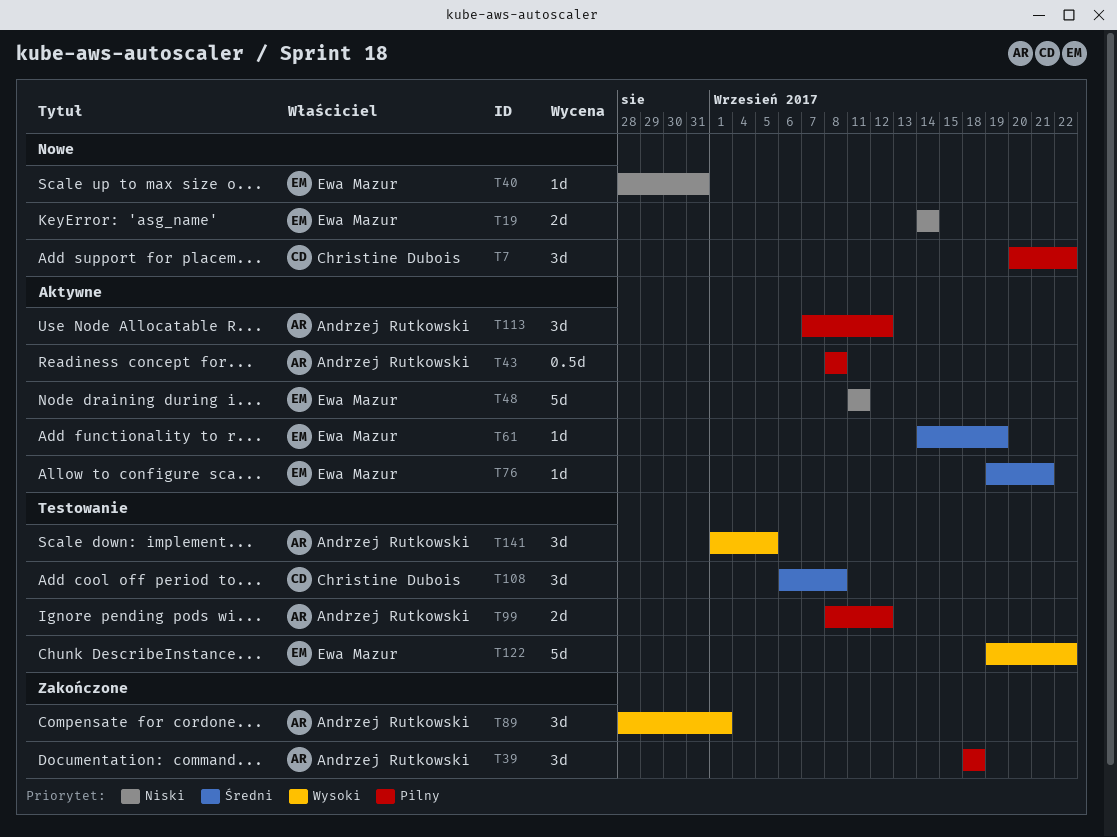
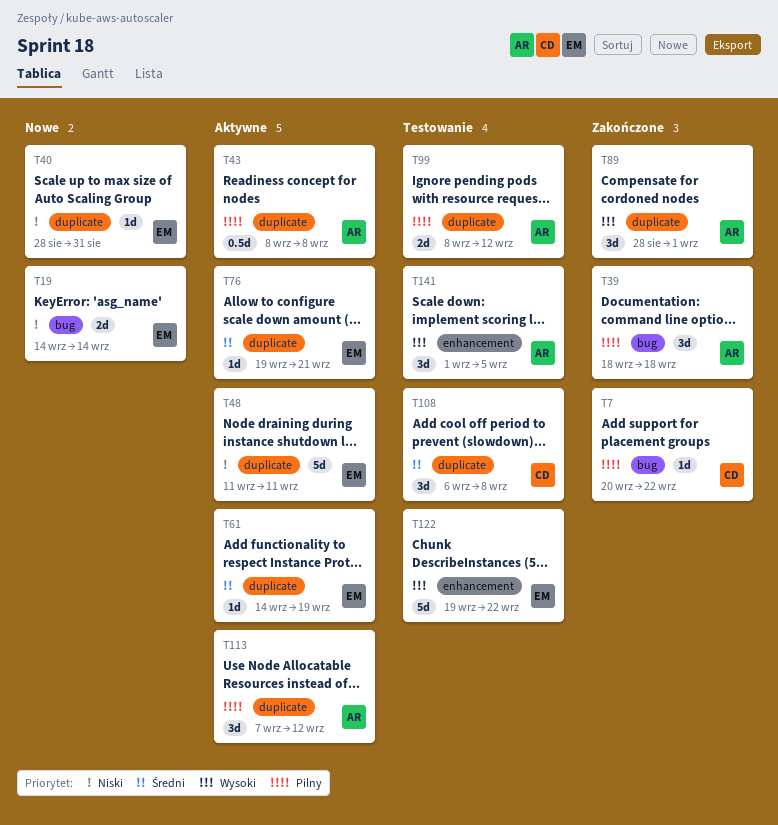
T7, status: Nowe -> Zakończone
T7, estimate: 3d -> 1d

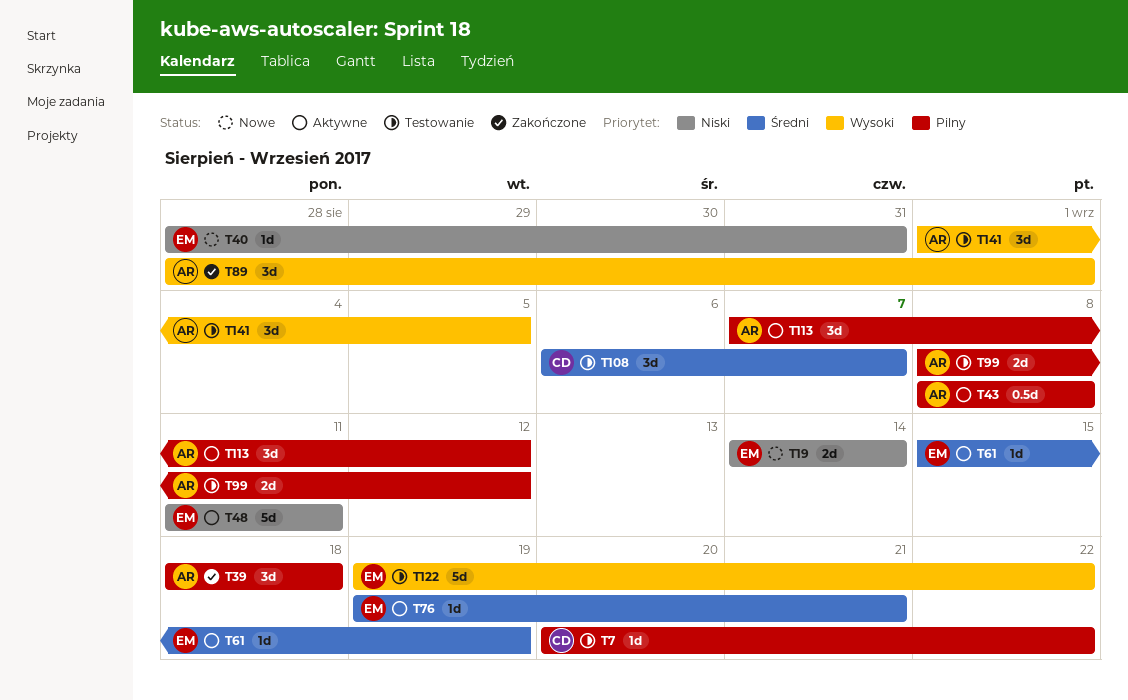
T7, status: Zakończone -> Testowanie
T61, start: Sep 14 -> Sep 15
T108, due: Sep 8 -> Sep 7

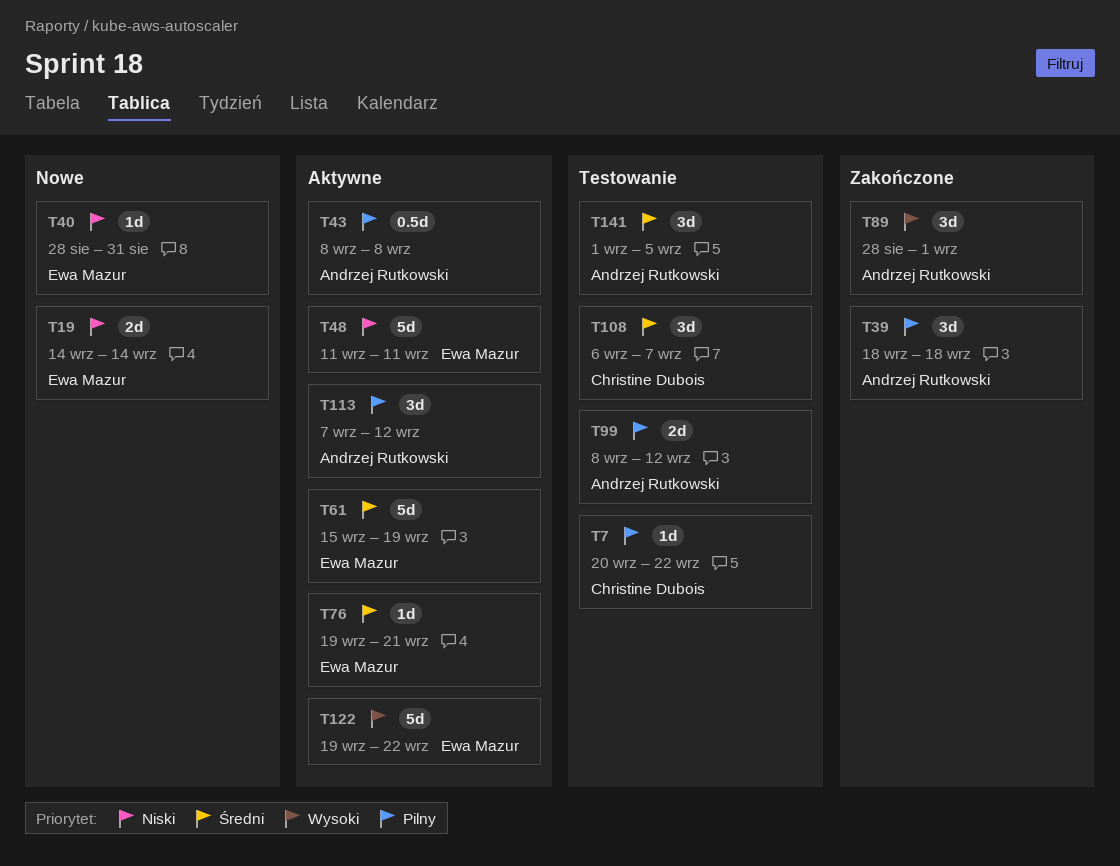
T61, estimate: 1d -> 5d
T122, status: Testowanie -> Aktywne
T141, priority: Wysoki -> Średni

